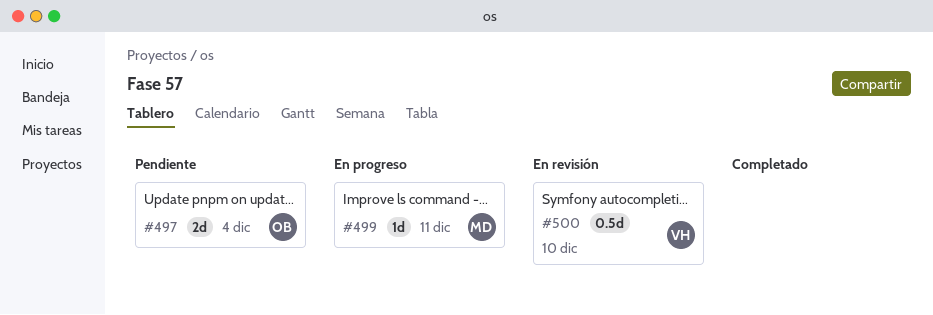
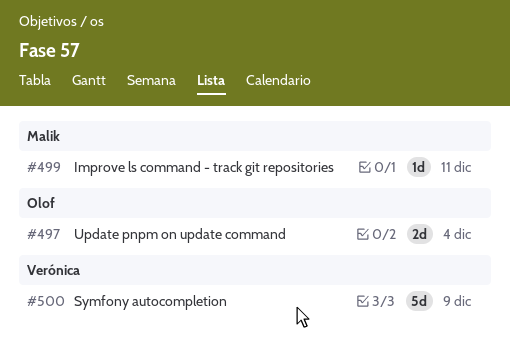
#500, estimate: 0.5d -> 5d
#500, due: Dec 10 -> Dec 9

